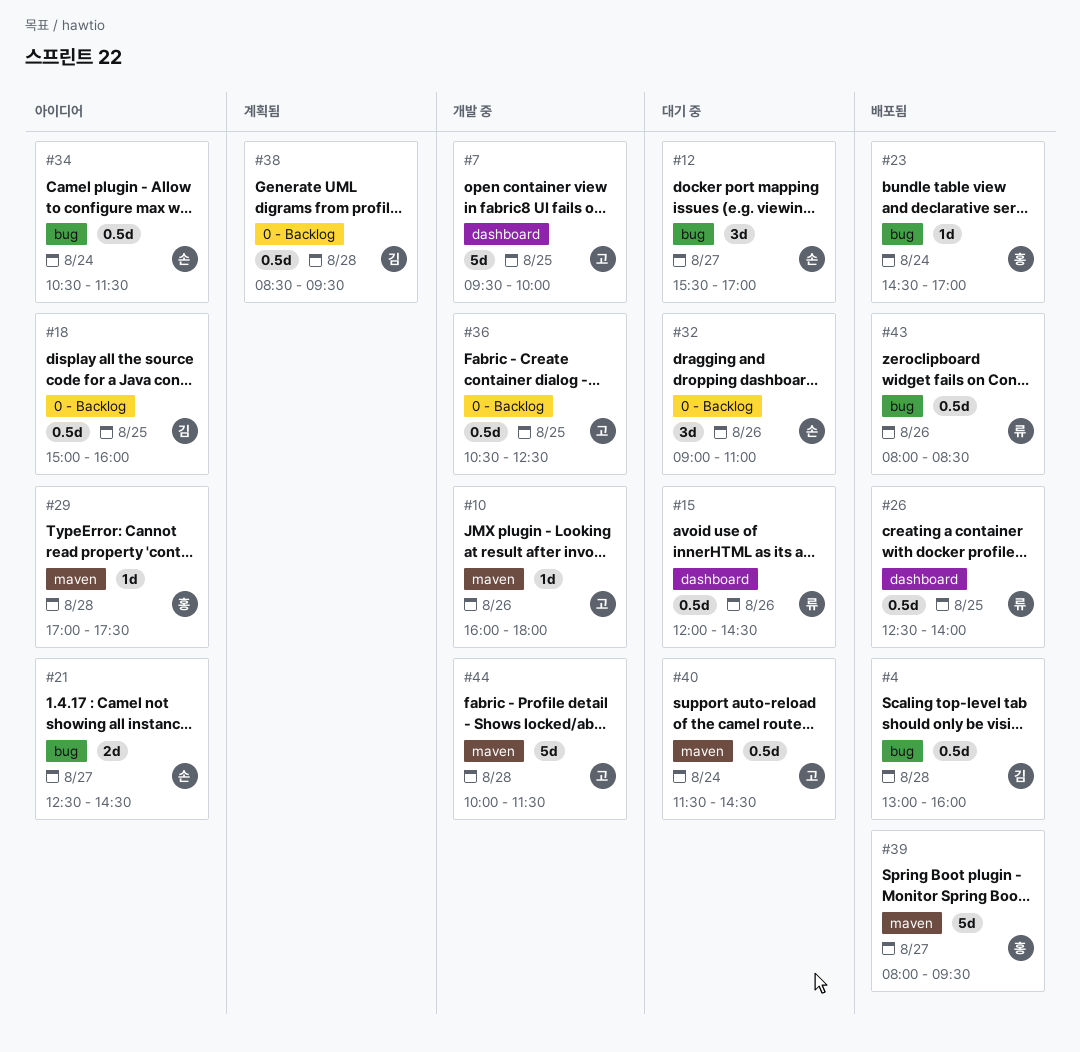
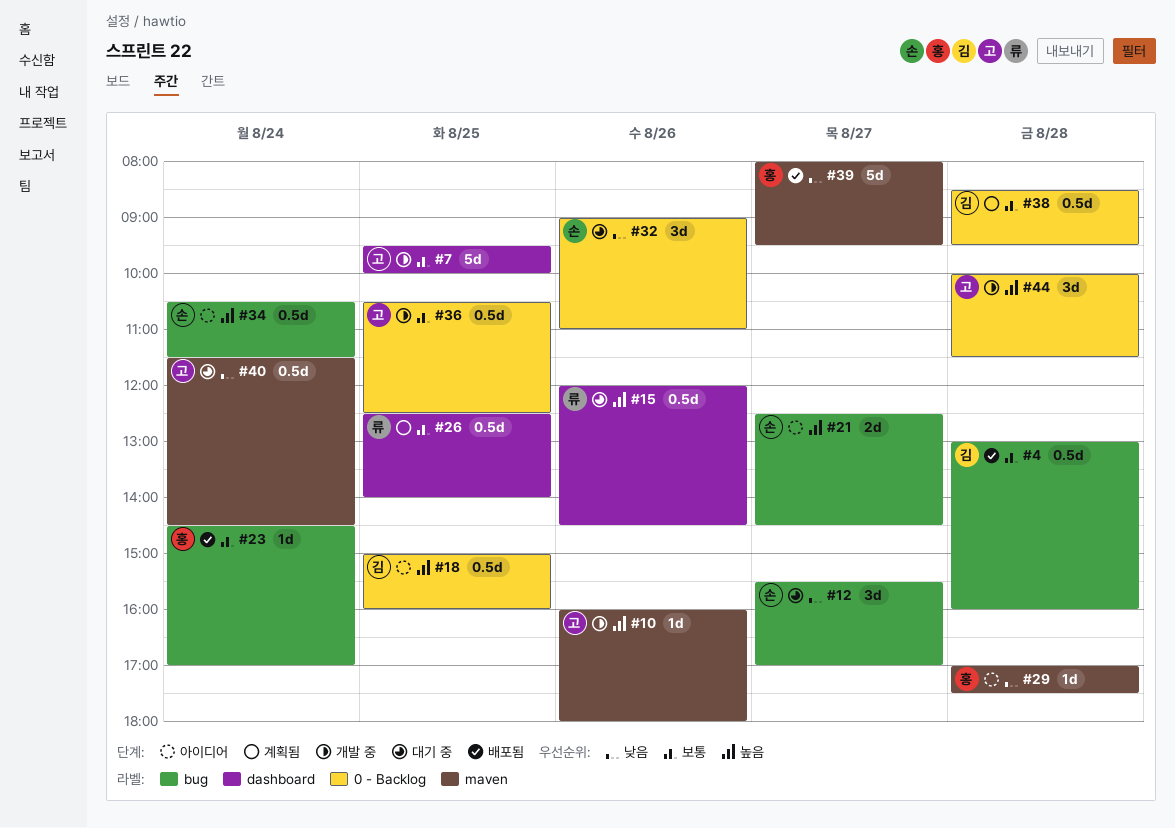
#26, status: 배포됨 -> 계획됨
#43: present -> none
#44, label: maven -> 0 - Backlog
#44, estimate: 5d -> 3d

